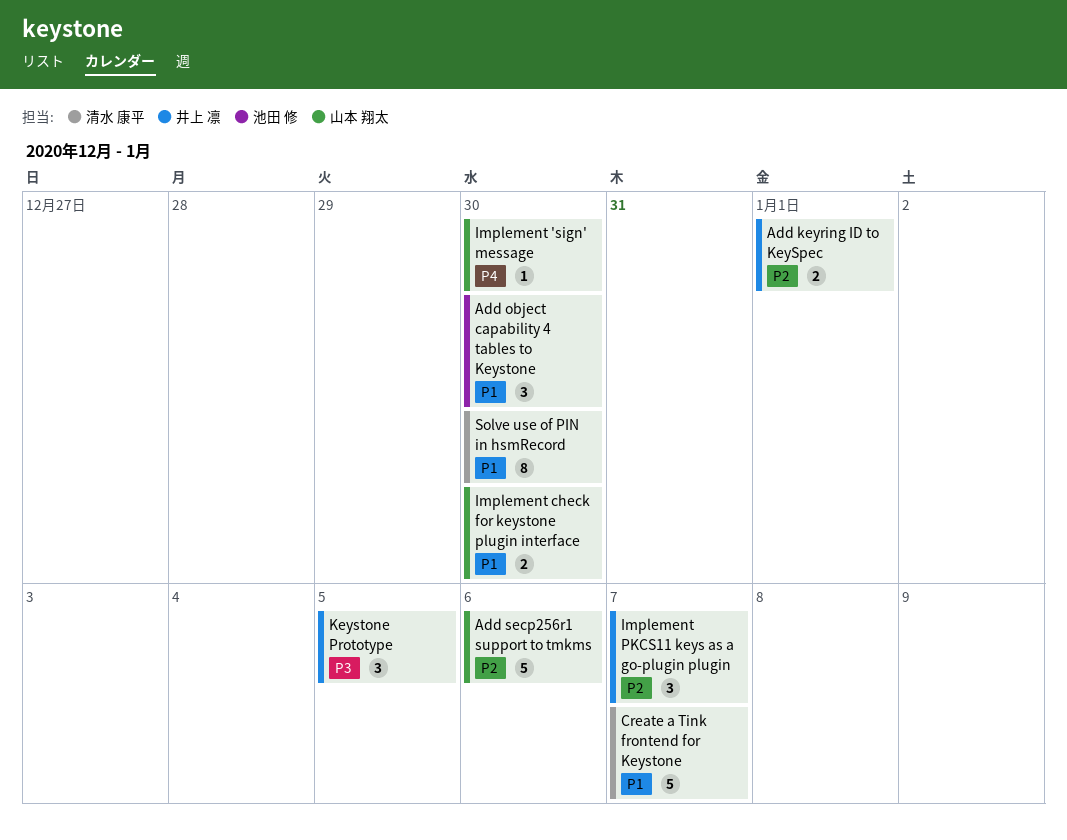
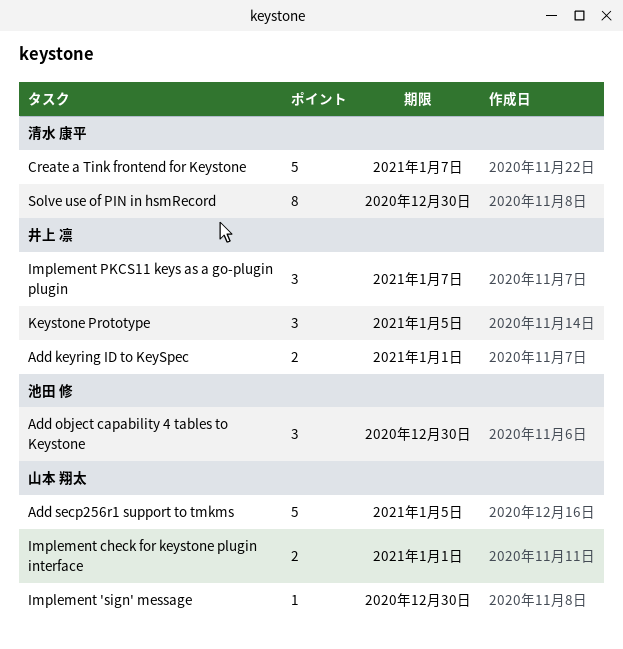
Add secp256r1 support to tmkms, due: Jan 6 -> Jan 5
Implement check for keystone plugin interface, due: Dec 30 -> Jan 1

